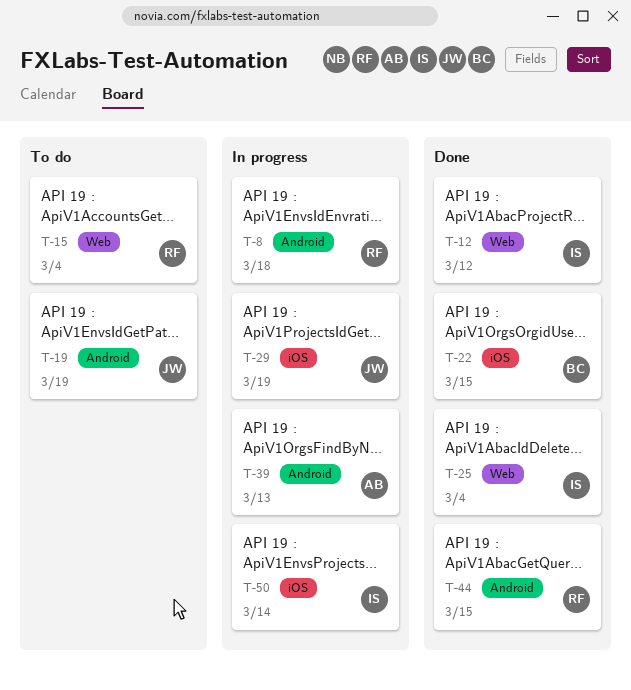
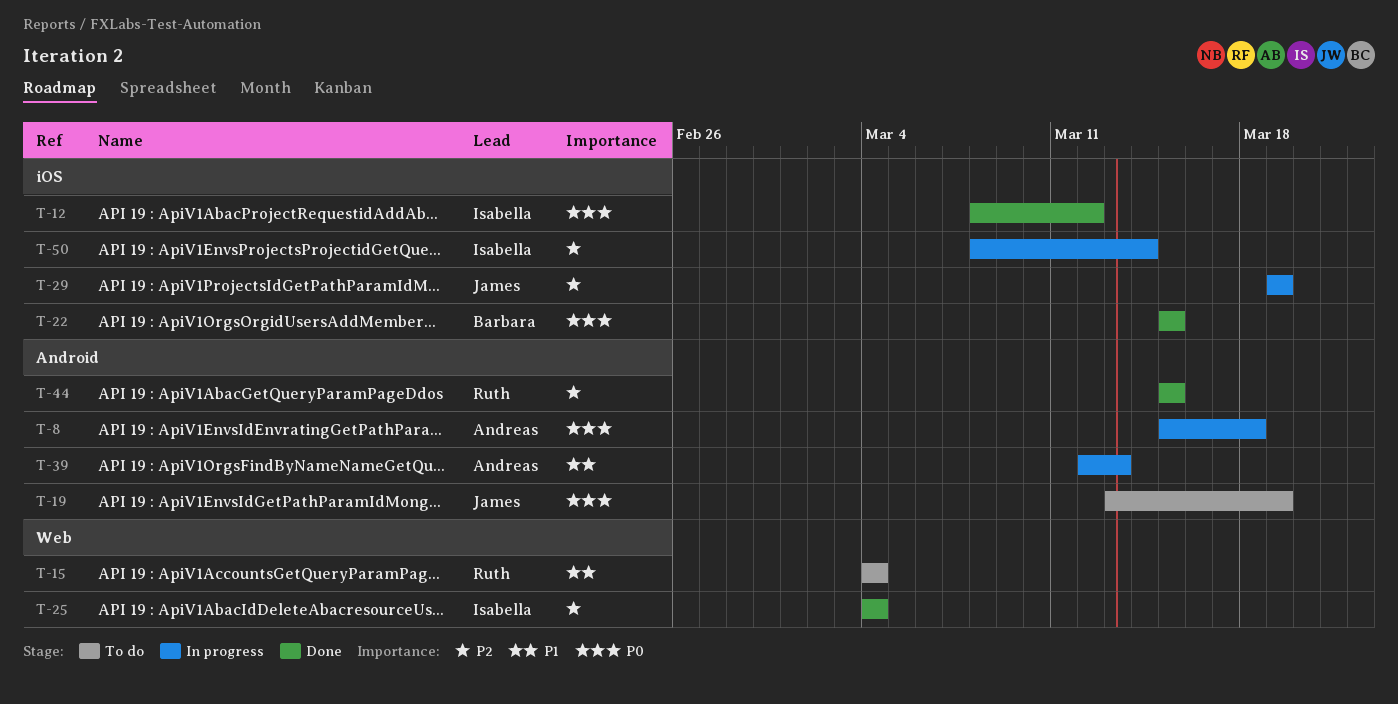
T-8, owner: Ruth -> Andreas
T-12, label: Web -> iOS

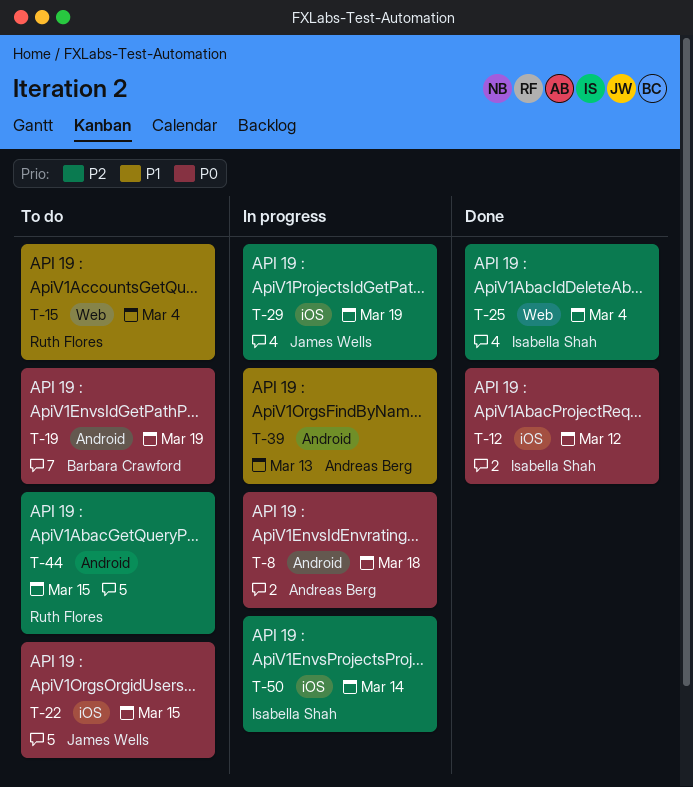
T-19, owner: James Wells -> Barbara Crawford
T-22, status: Done -> To do
T-22, owner: Barbara Crawford -> James Wells
T-44, status: Done -> To do

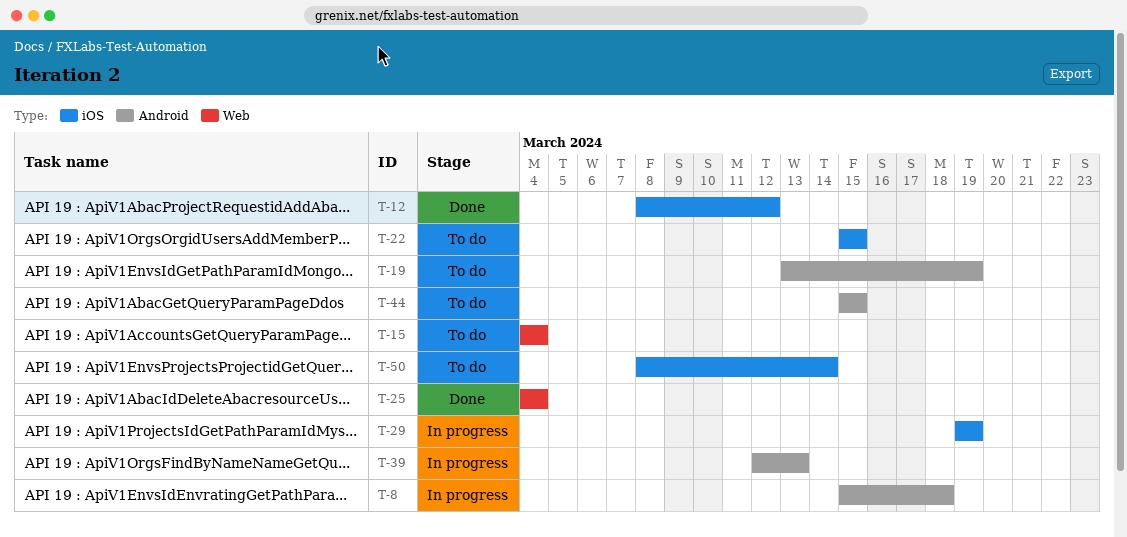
T-50, status: In progress -> To do

